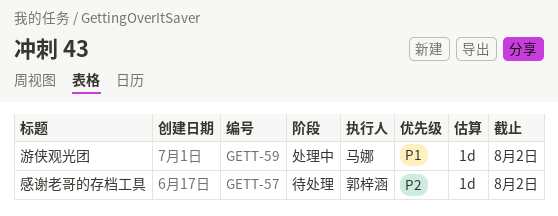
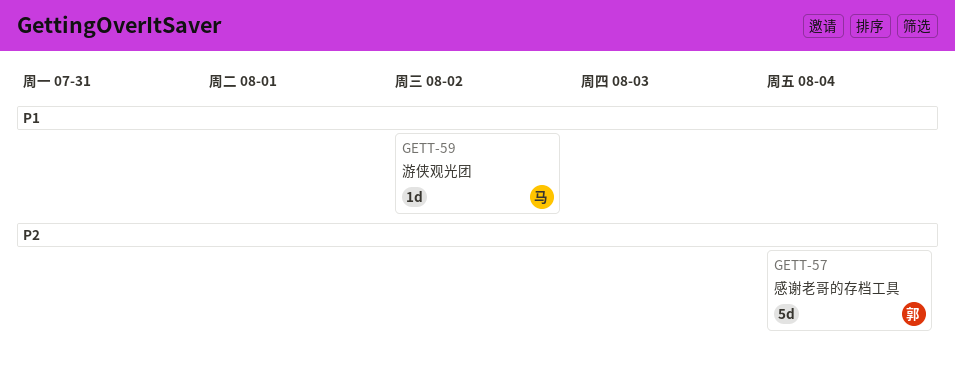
GETT-57, estimate: 1d -> 5d
GETT-57, due: Aug 2 -> Aug 4

